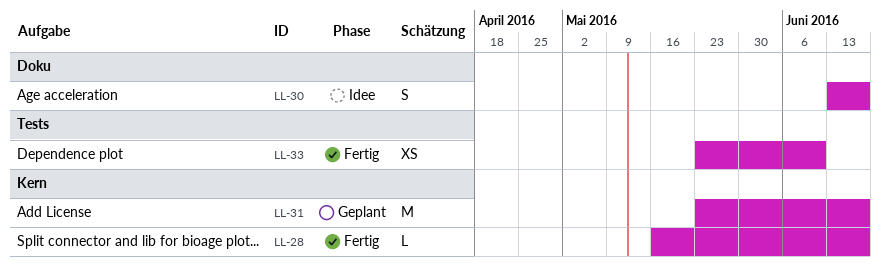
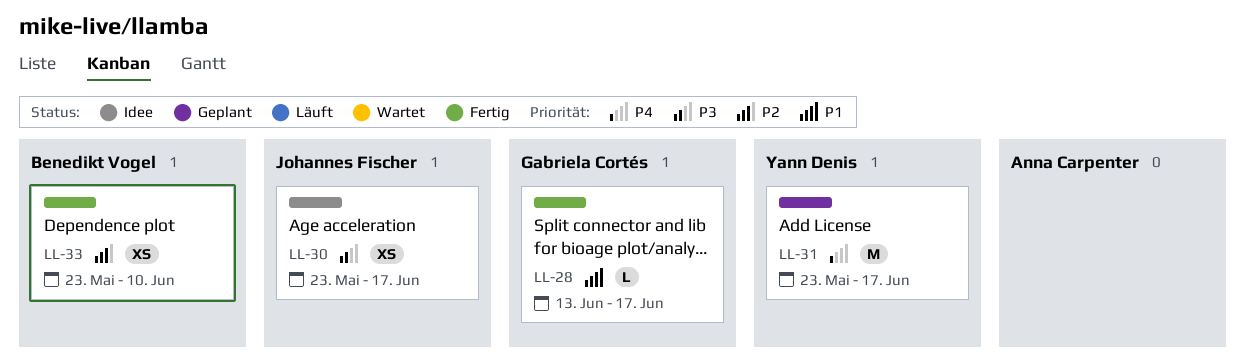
LL-28, start: May 16 -> Jun 13
LL-30, estimate: S -> XS
LL-30, start: Jun 13 -> May 23

